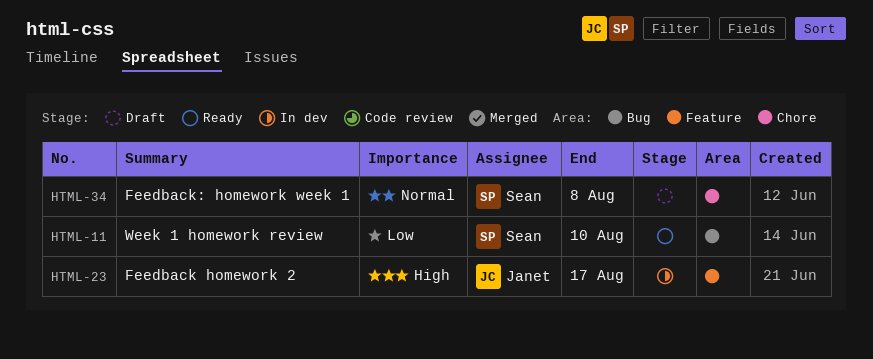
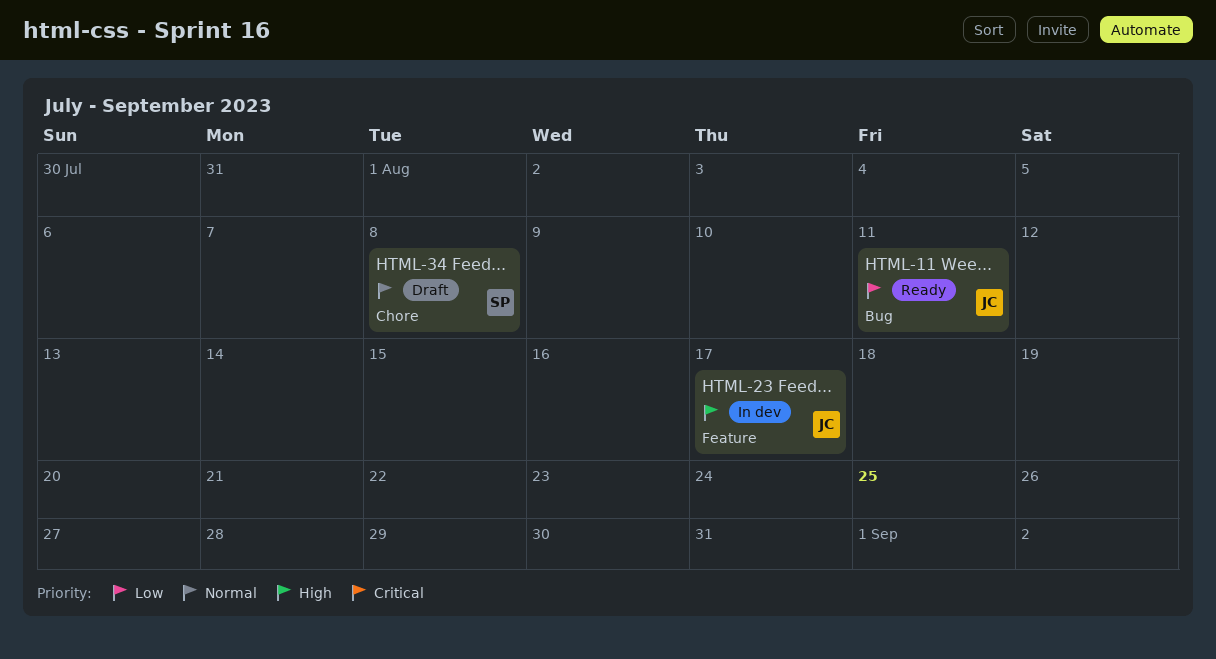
HTML-11, owner: Sean -> Janet
HTML-11, due: Aug 10 -> Aug 11

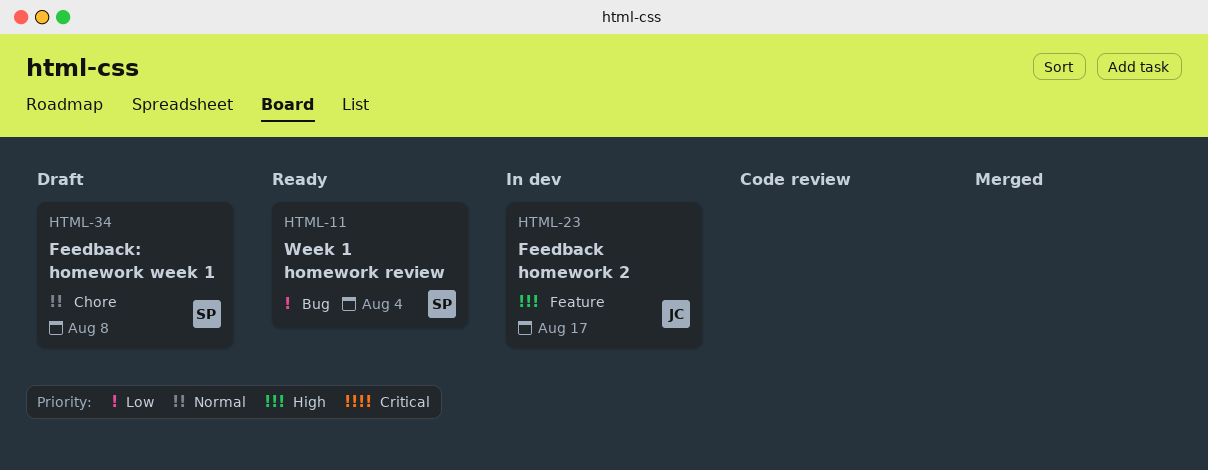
HTML-11, owner: JC -> SP
HTML-11, due: Aug 11 -> Aug 4

